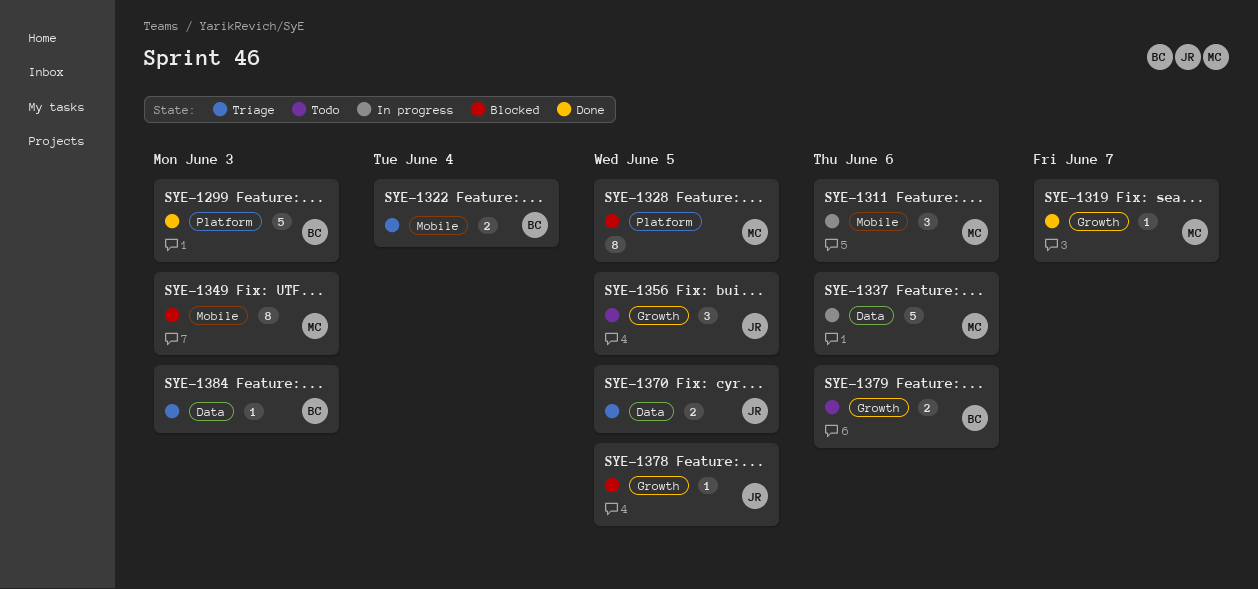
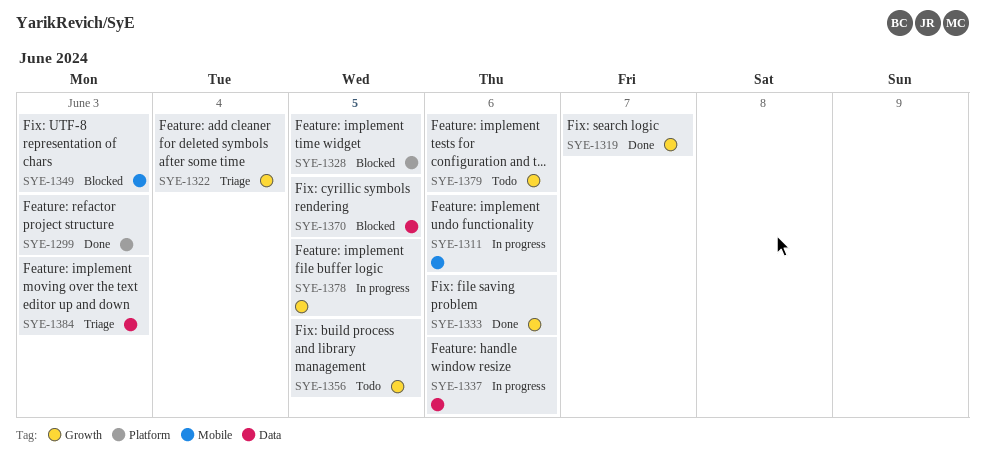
SYE-1322, label: Mobile -> Growth
SYE-1333: none -> present
SYE-1370, status: Triage -> Blocked
SYE-1378, status: Blocked -> In progress

